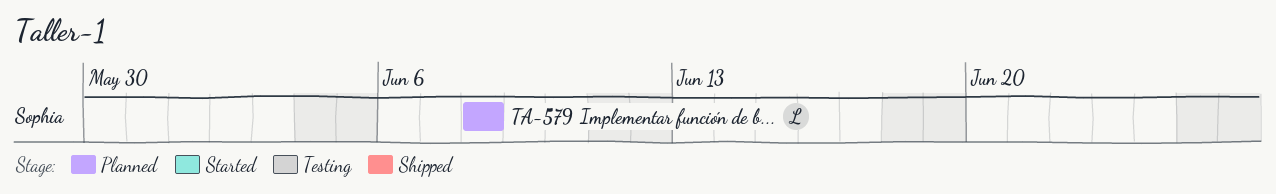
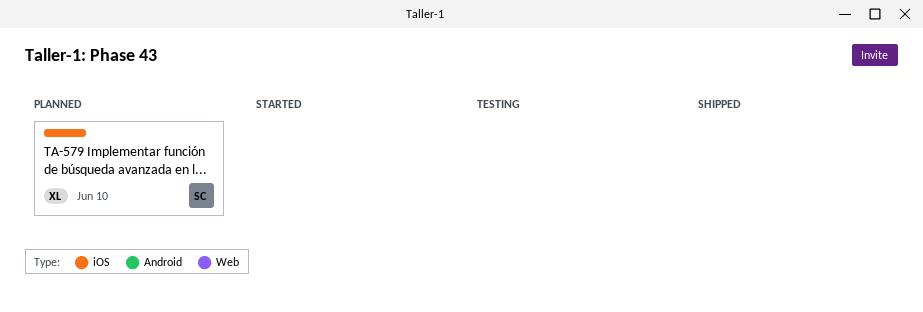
TA-579, estimate: L -> XL
TA-579, due: Jun 8 -> Jun 10

